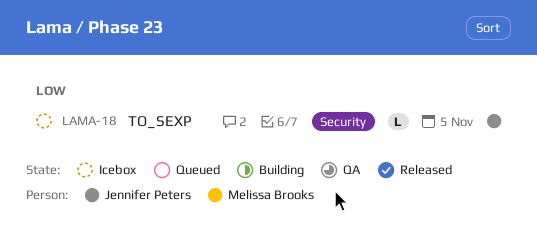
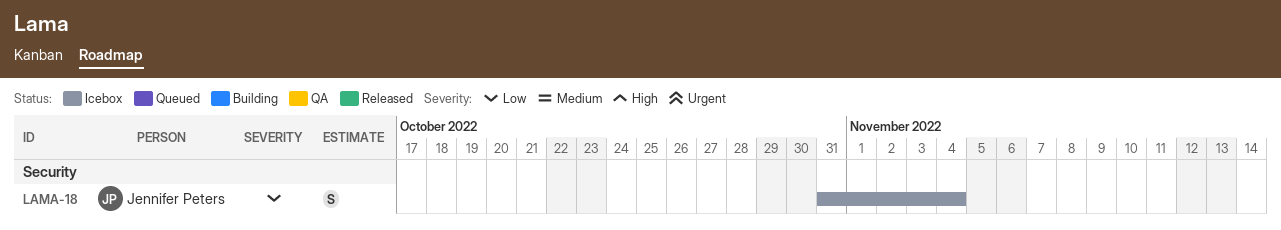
LAMA-18, estimate: L -> S
LAMA-18, due: Nov 5 -> Nov 4

